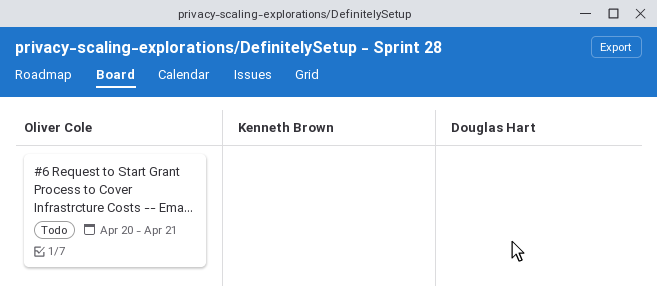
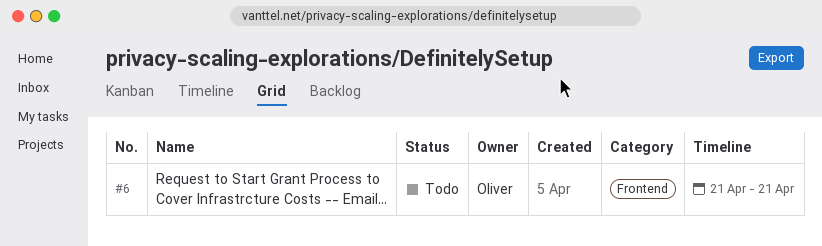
#6, start: Apr 20 -> Apr 21

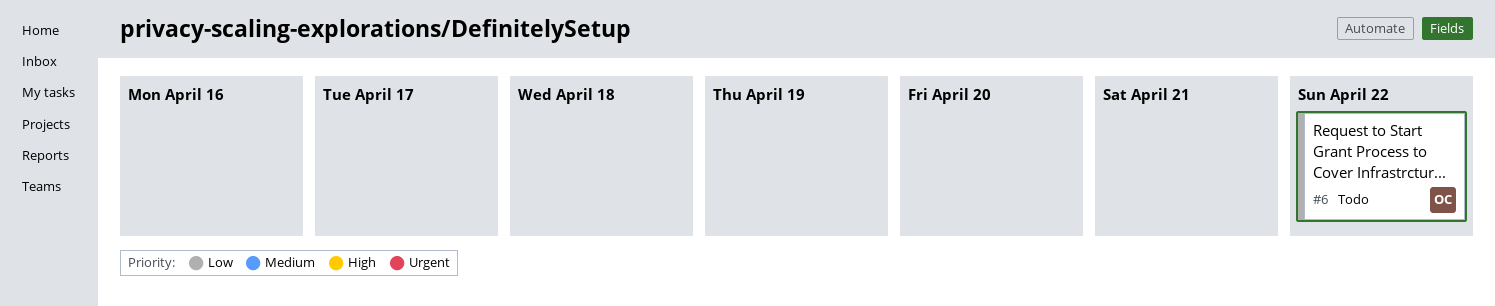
#6, due: Apr 21 -> Apr 22

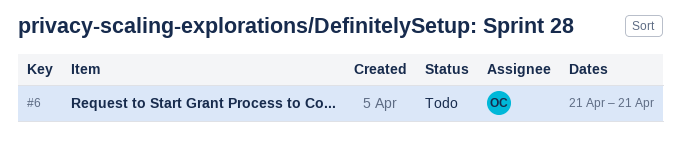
#6, due: Apr 22 -> Apr 21

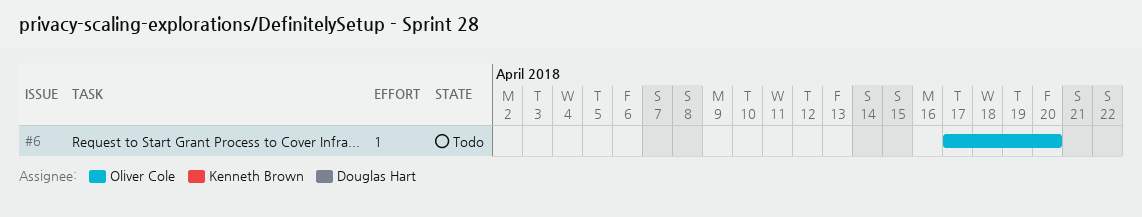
#6, start: Apr 21 -> Apr 17
#6, due: Apr 21 -> Apr 20

